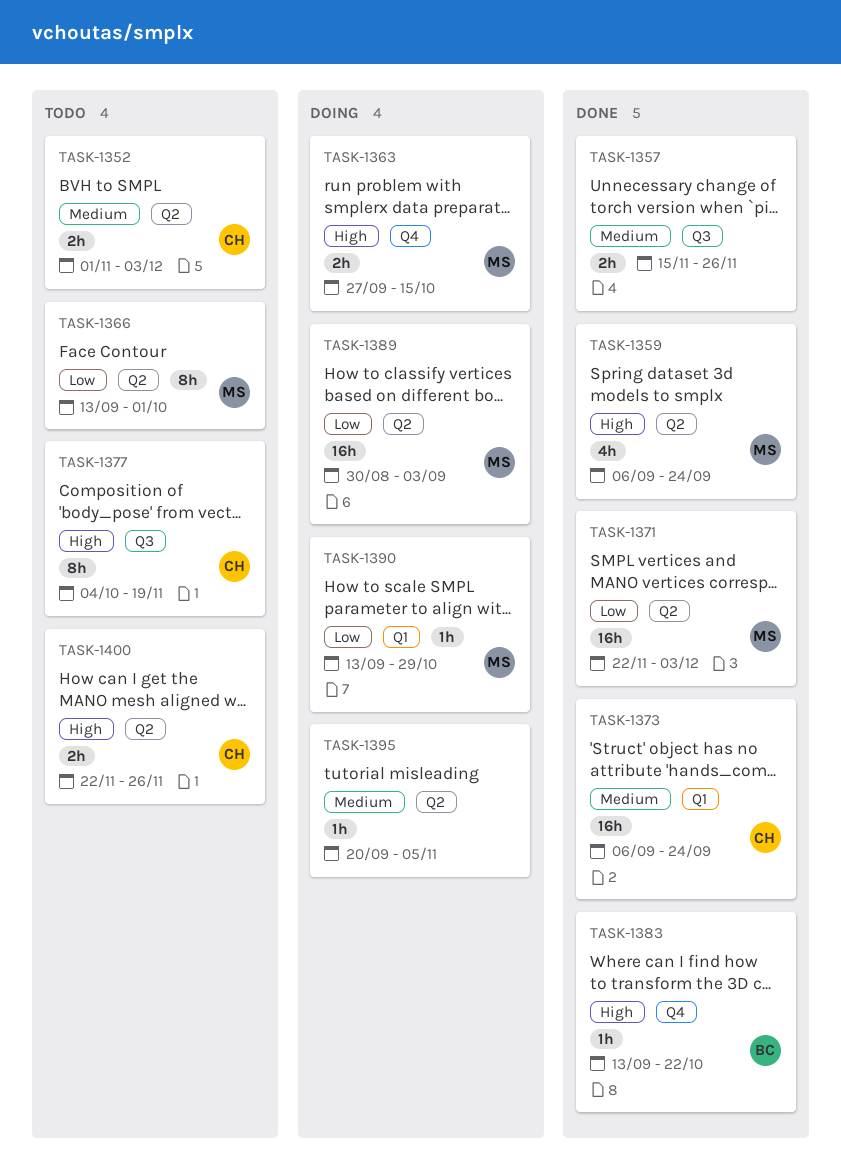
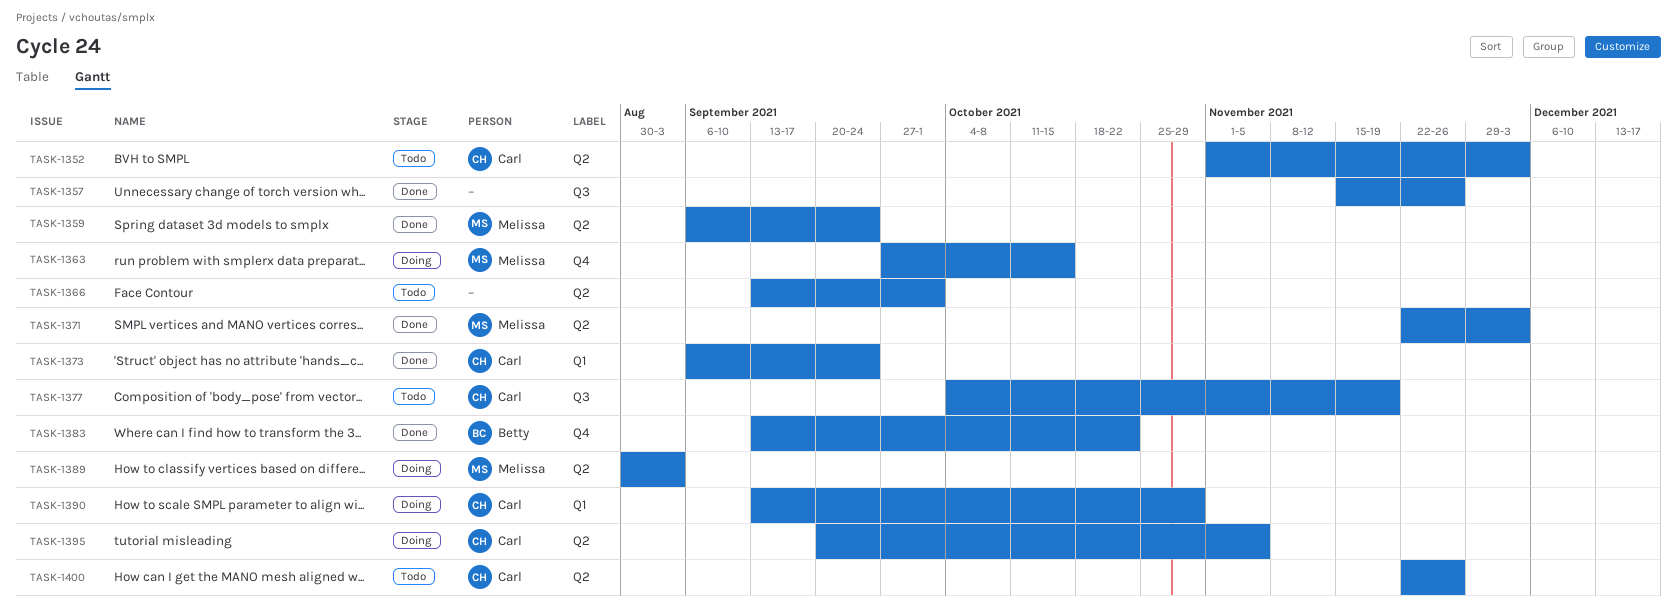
TASK-1366, owner: Melissa -> none
TASK-1390, owner: Melissa -> Carl
TASK-1395, owner: none -> Carl

